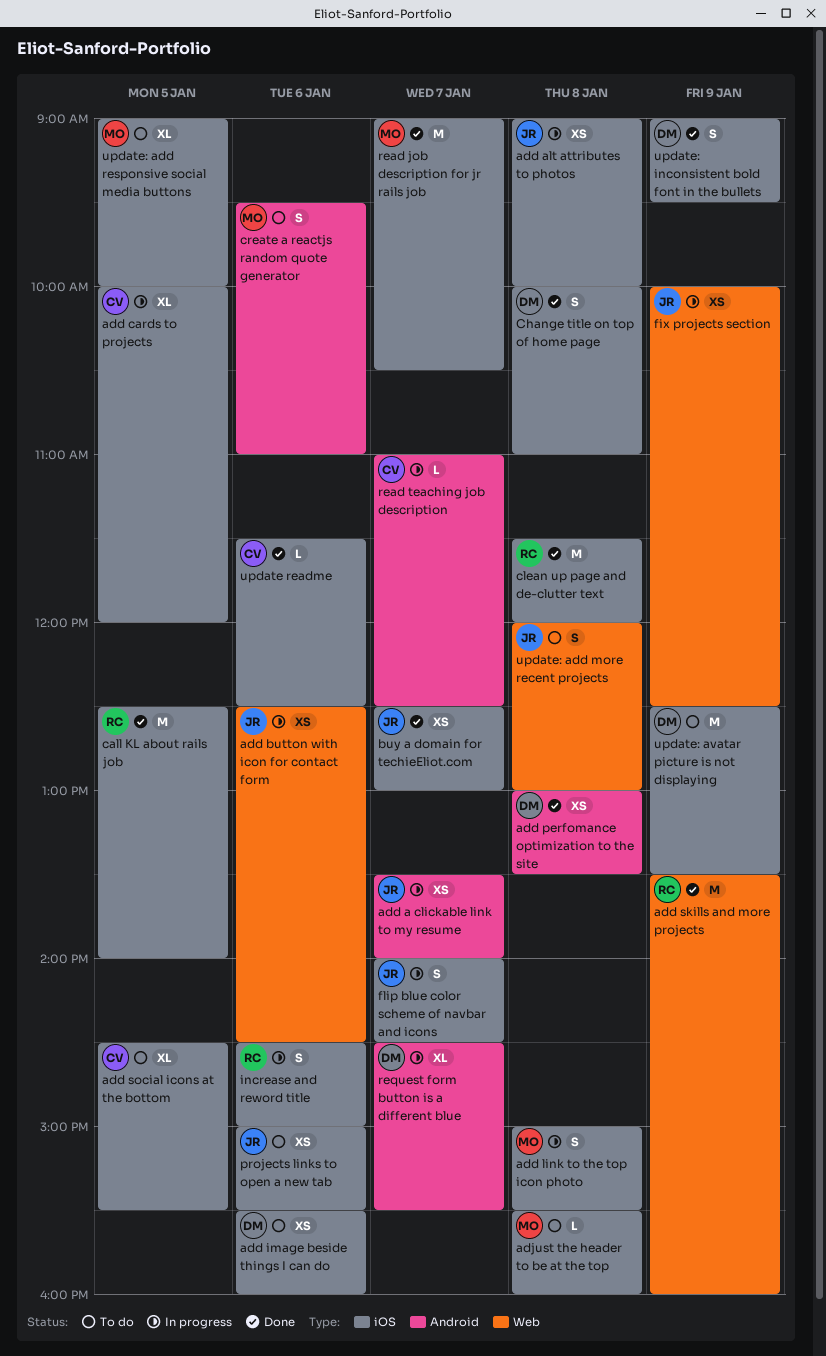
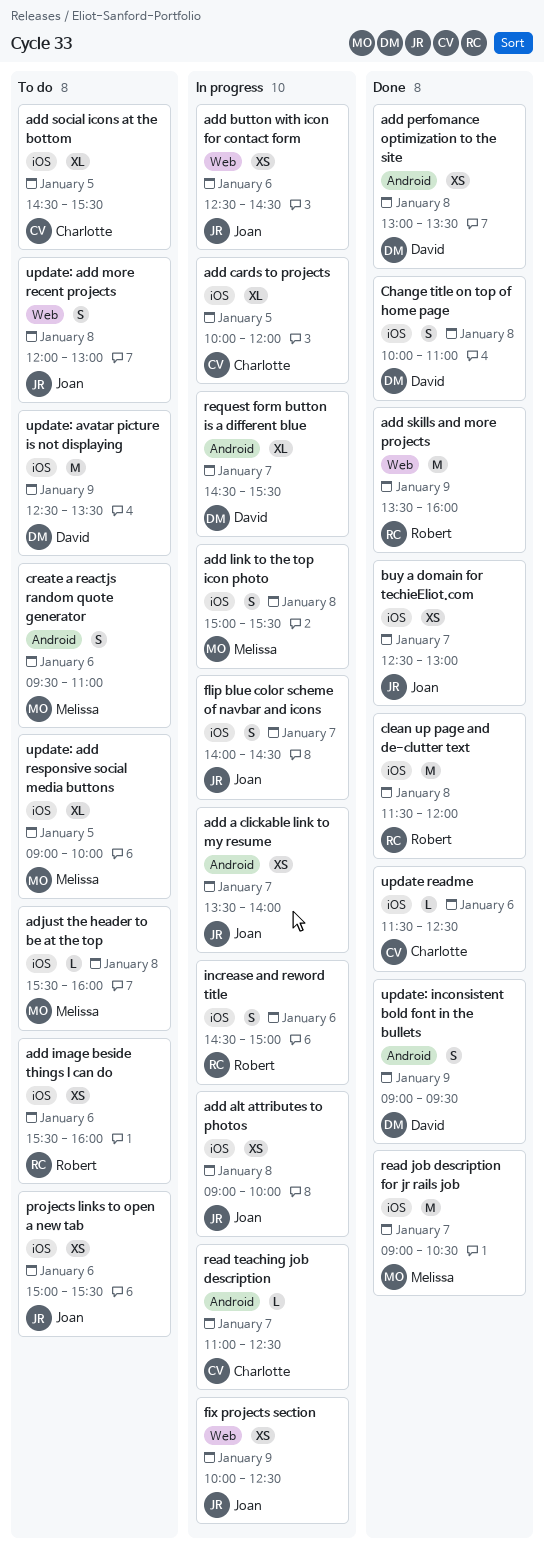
add image beside things I can do, owner: David -> Robert
call KL about rails job: present -> none
update: inconsistent bold font in the bullets, label: iOS -> Android

